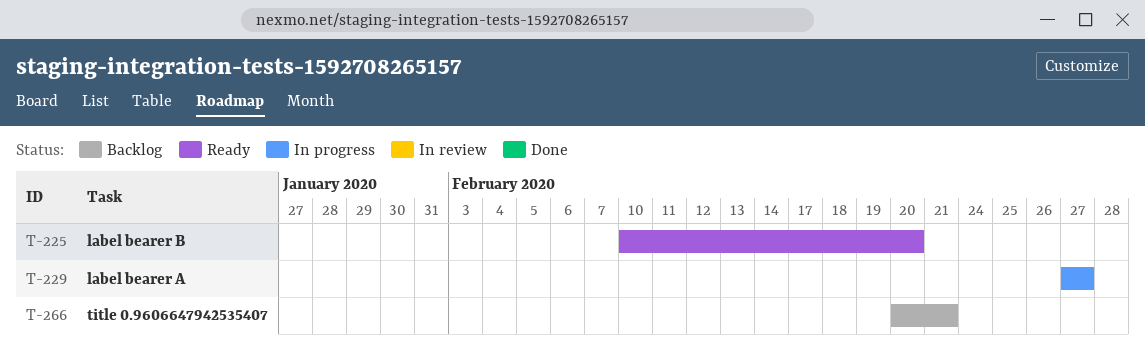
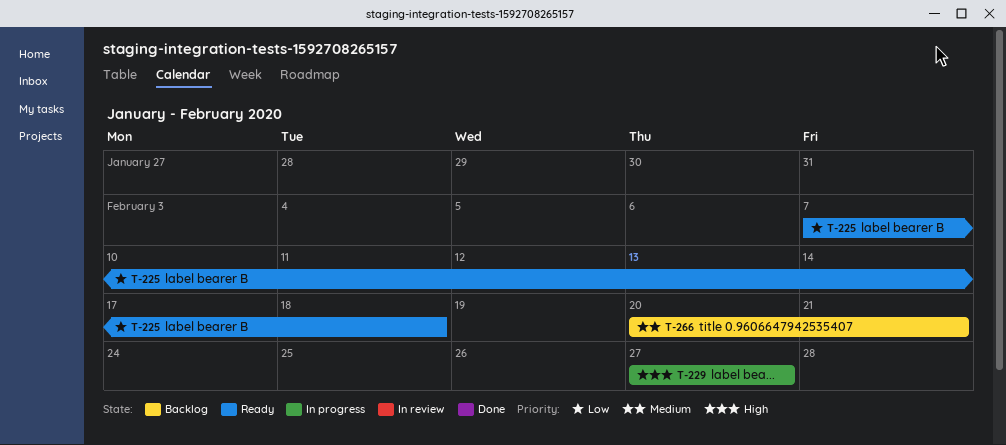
T-225, start: Feb 10 -> Feb 7
T-225, due: Feb 20 -> Feb 18

